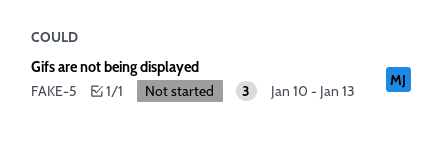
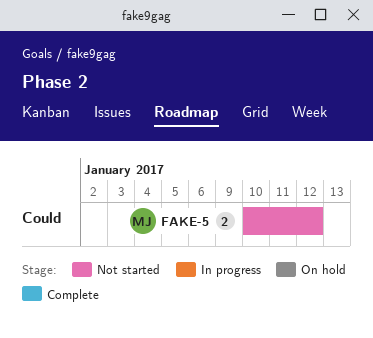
FAKE-5, estimate: 3 -> 2
FAKE-5, due: Jan 13 -> Jan 12

